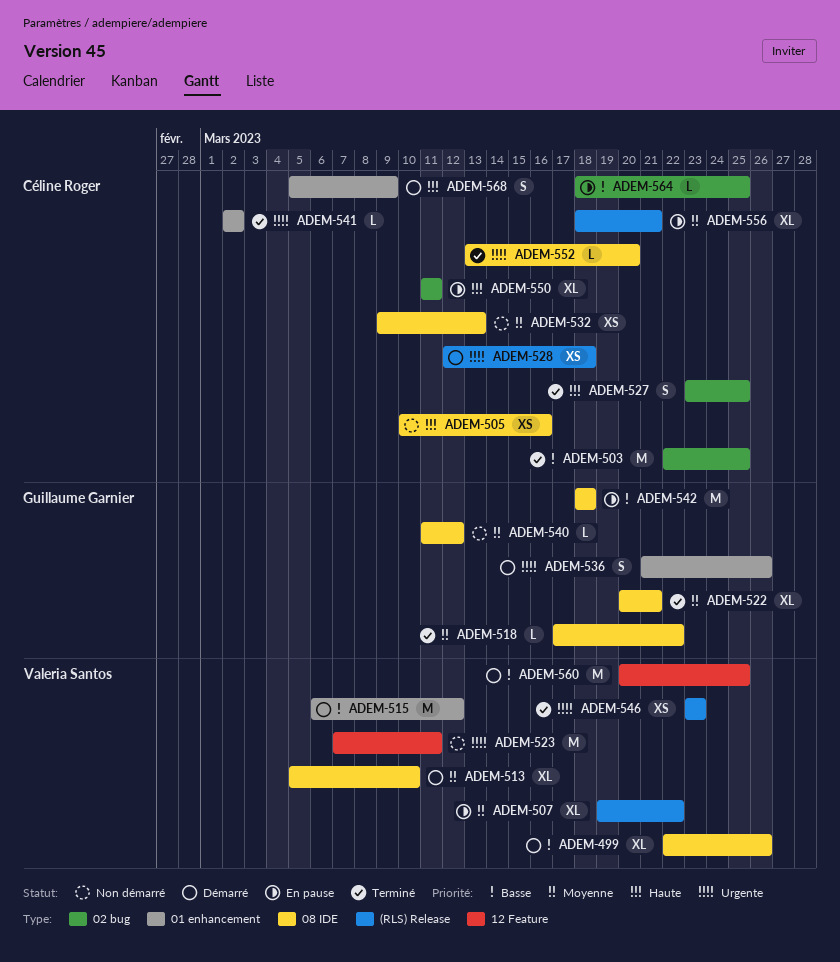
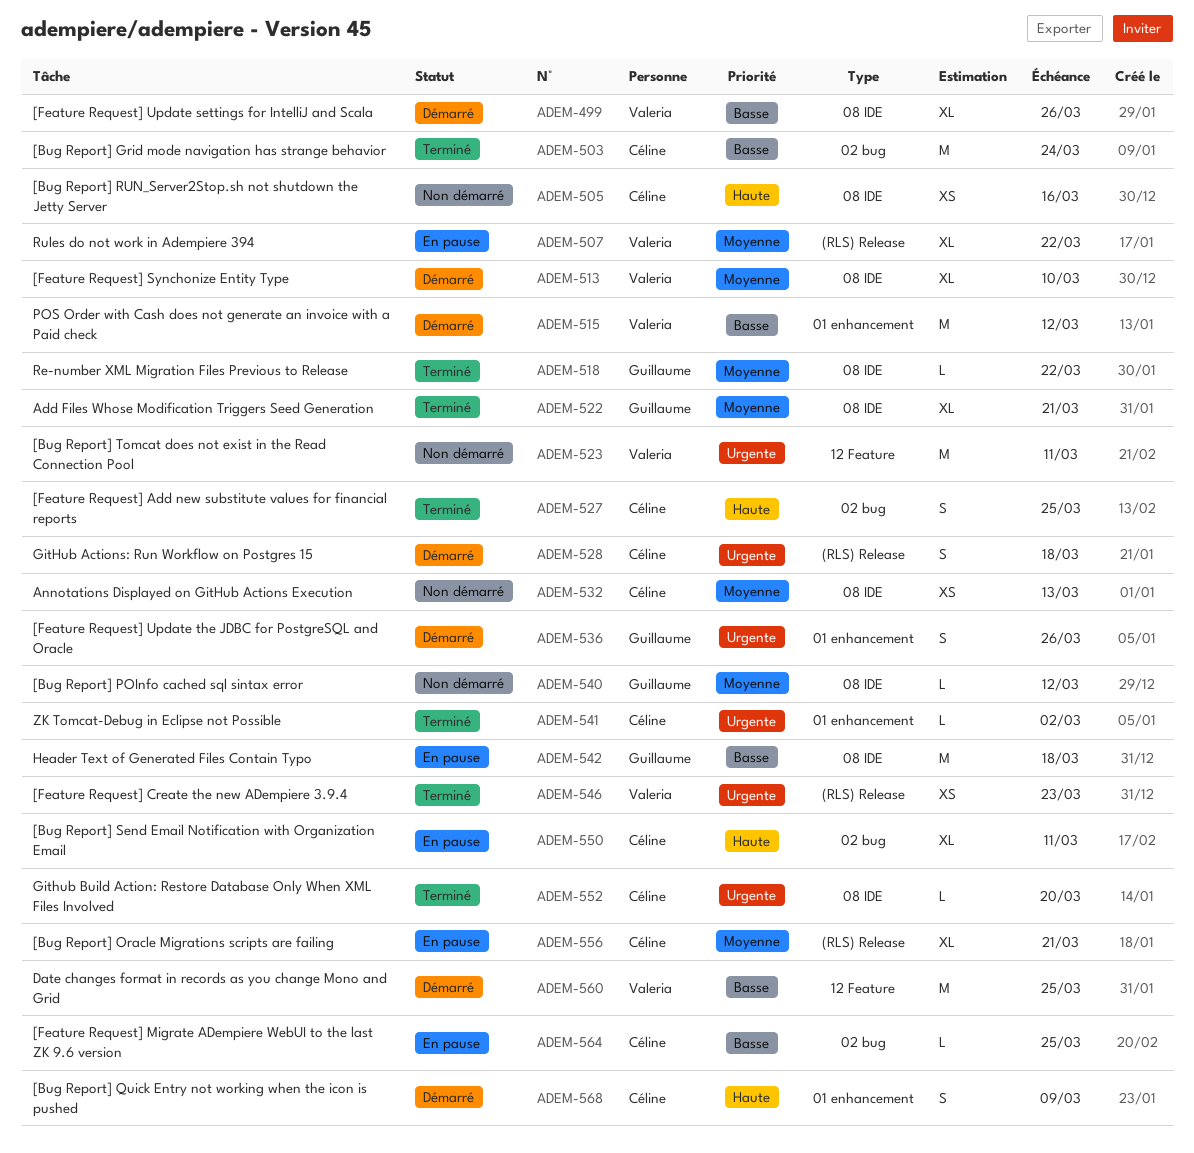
ADEM-503, due: Mar 25 -> Mar 24
ADEM-528, estimate: XS -> S

